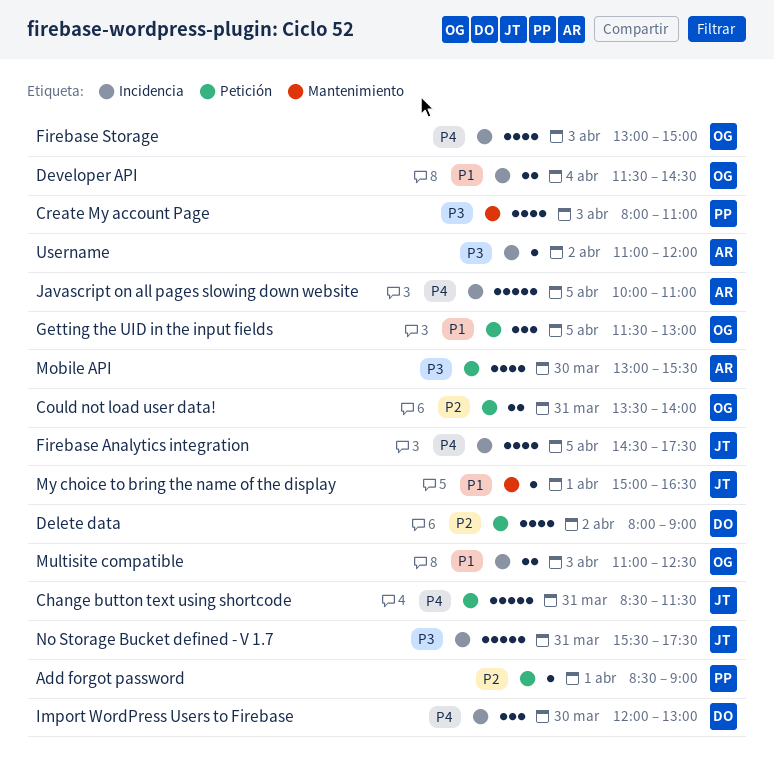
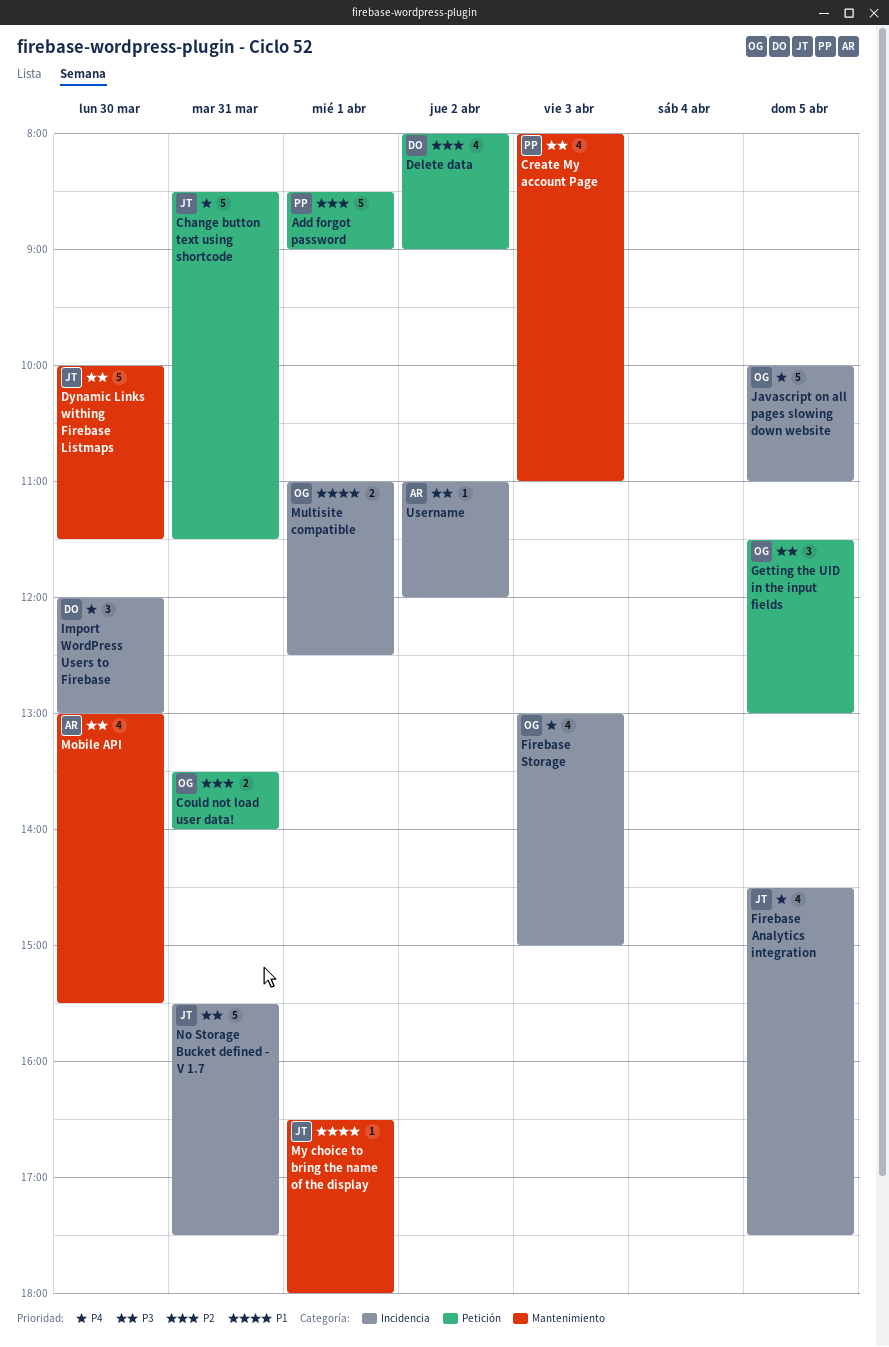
Add forgot password, estimate: 1 -> 5
Developer API: present -> none
Dynamic Links withing Firebase Listmaps: none -> present
Getting the UID in the input fields, priority: P1 -> P3
Javascript on all pages slowing down website, owner: AR -> OG
Mobile API, label: Petición -> Mantenimiento
Multisite compatible, day: Apr 3 -> Apr 1
My choice to bring the name of the display, begins: 15:00 -> 16:30
My choice to bring the name of the display, ends: 16:30 -> 18:00

